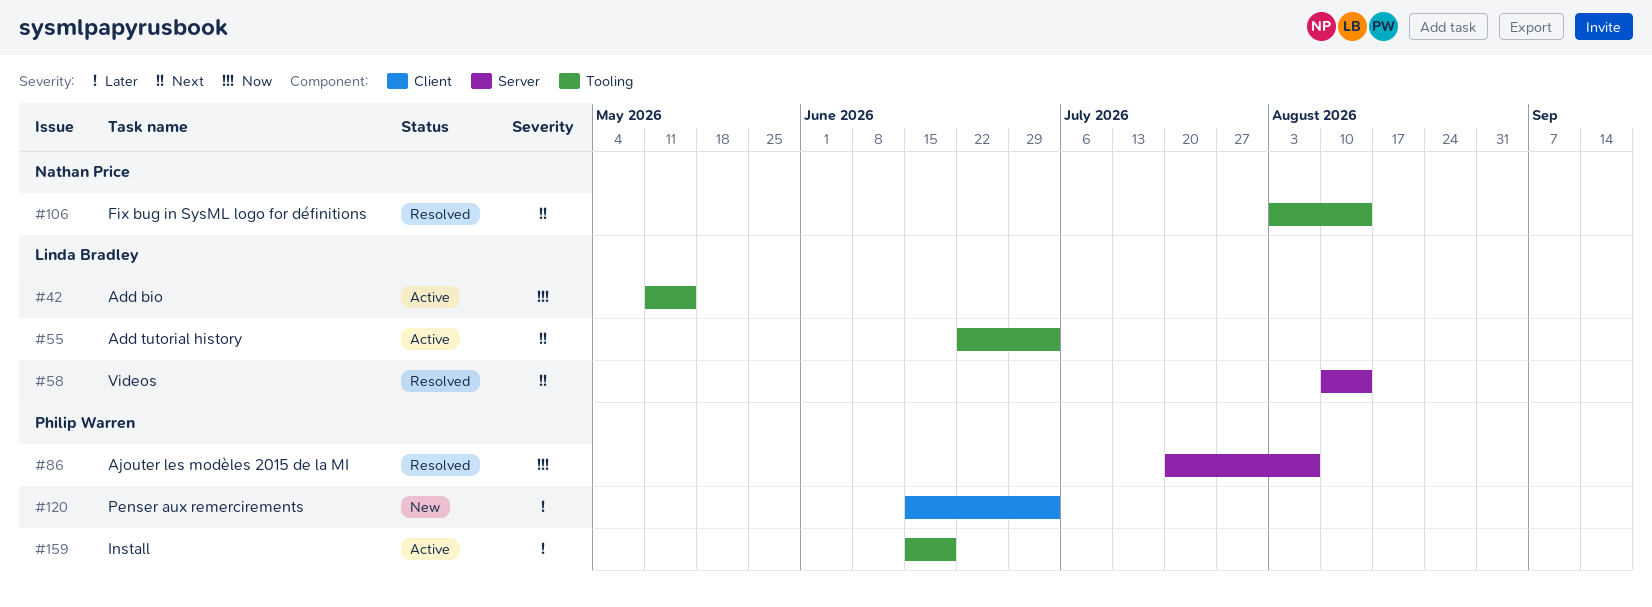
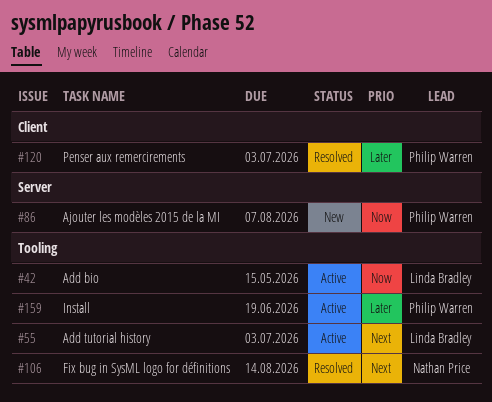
#58: present -> none
#86, status: Resolved -> New
#120, status: New -> Resolved

